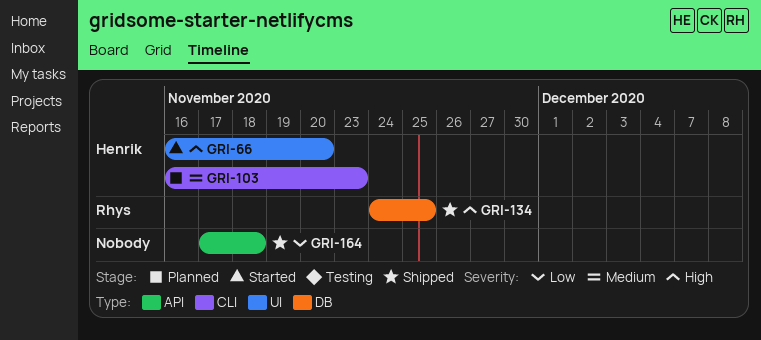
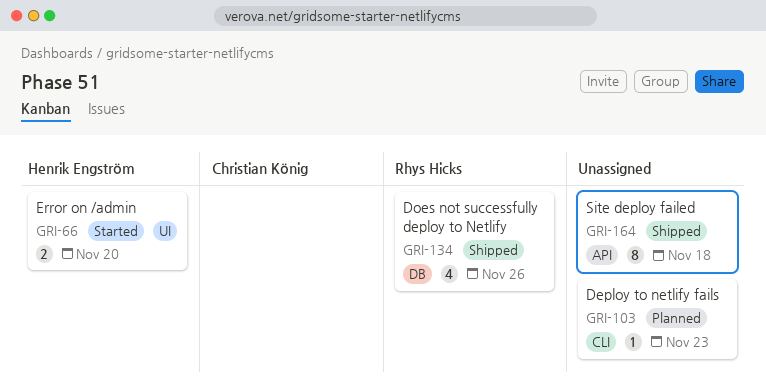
GRI-103, owner: Henrik Engström -> none
GRI-134, due: Nov 25 -> Nov 26

